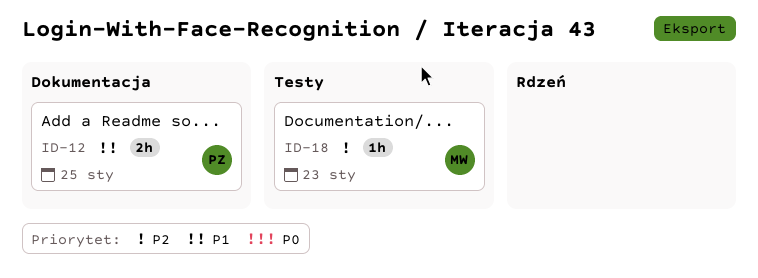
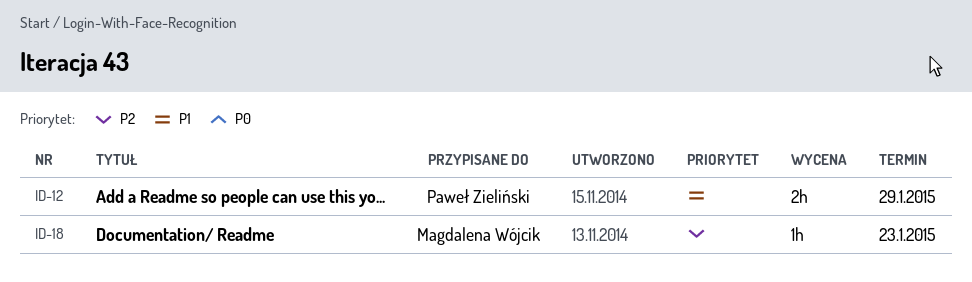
ID-12, due: Jan 25 -> Jan 29

